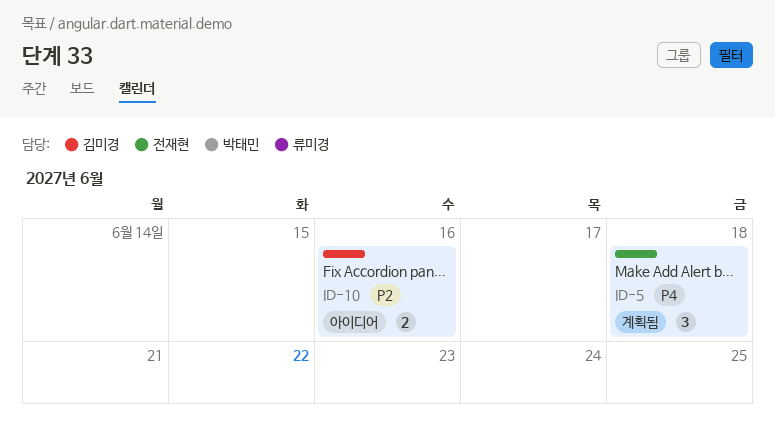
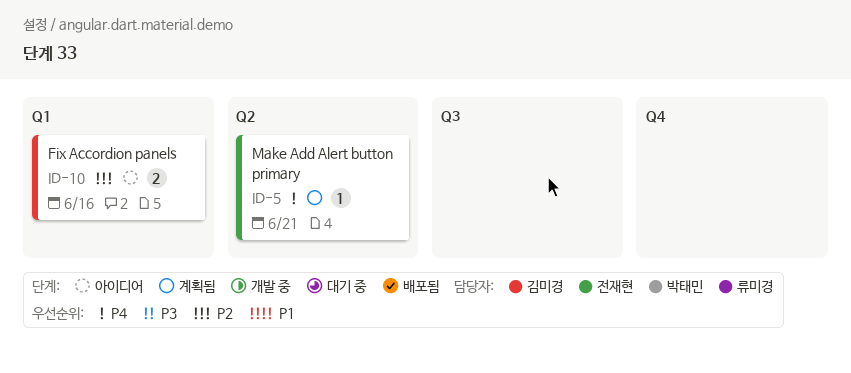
ID-5, estimate: 3 -> 1
ID-5, due: Jun 18 -> Jun 21

